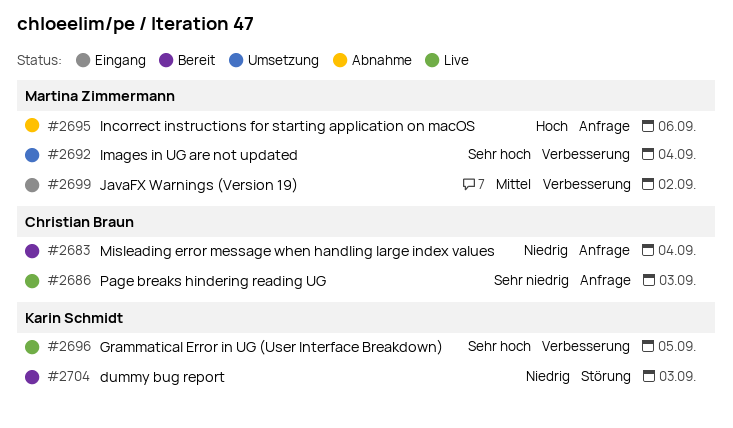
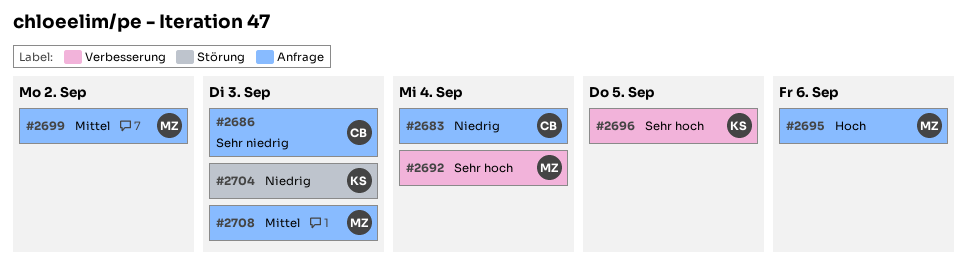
#2699, label: Verbesserung -> Anfrage
#2708: none -> present

